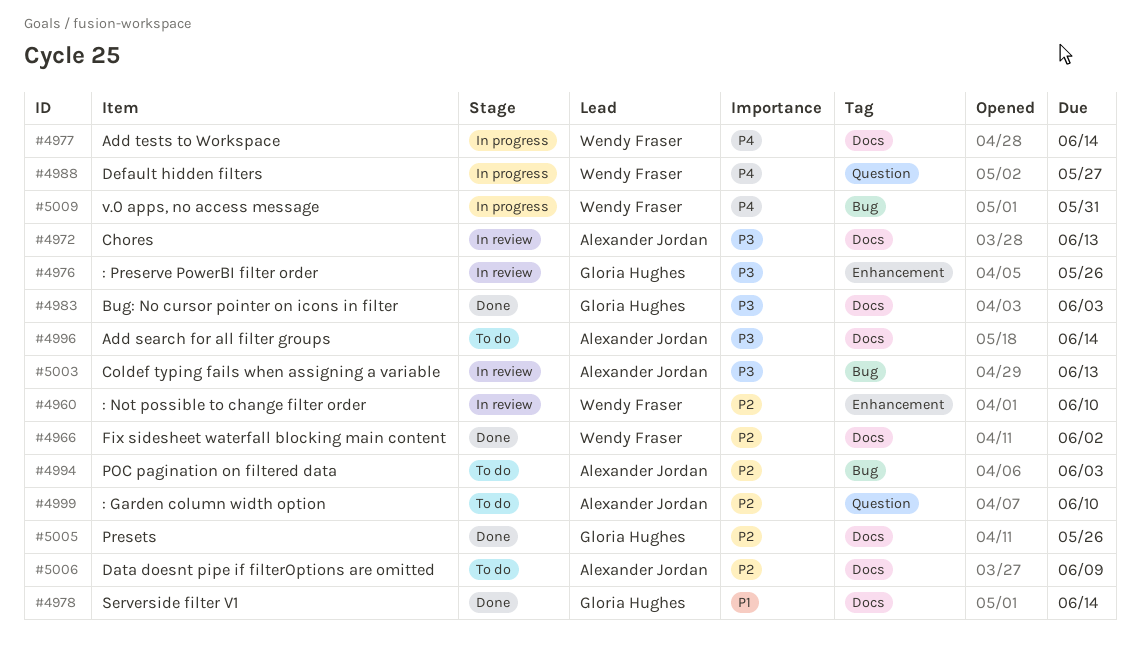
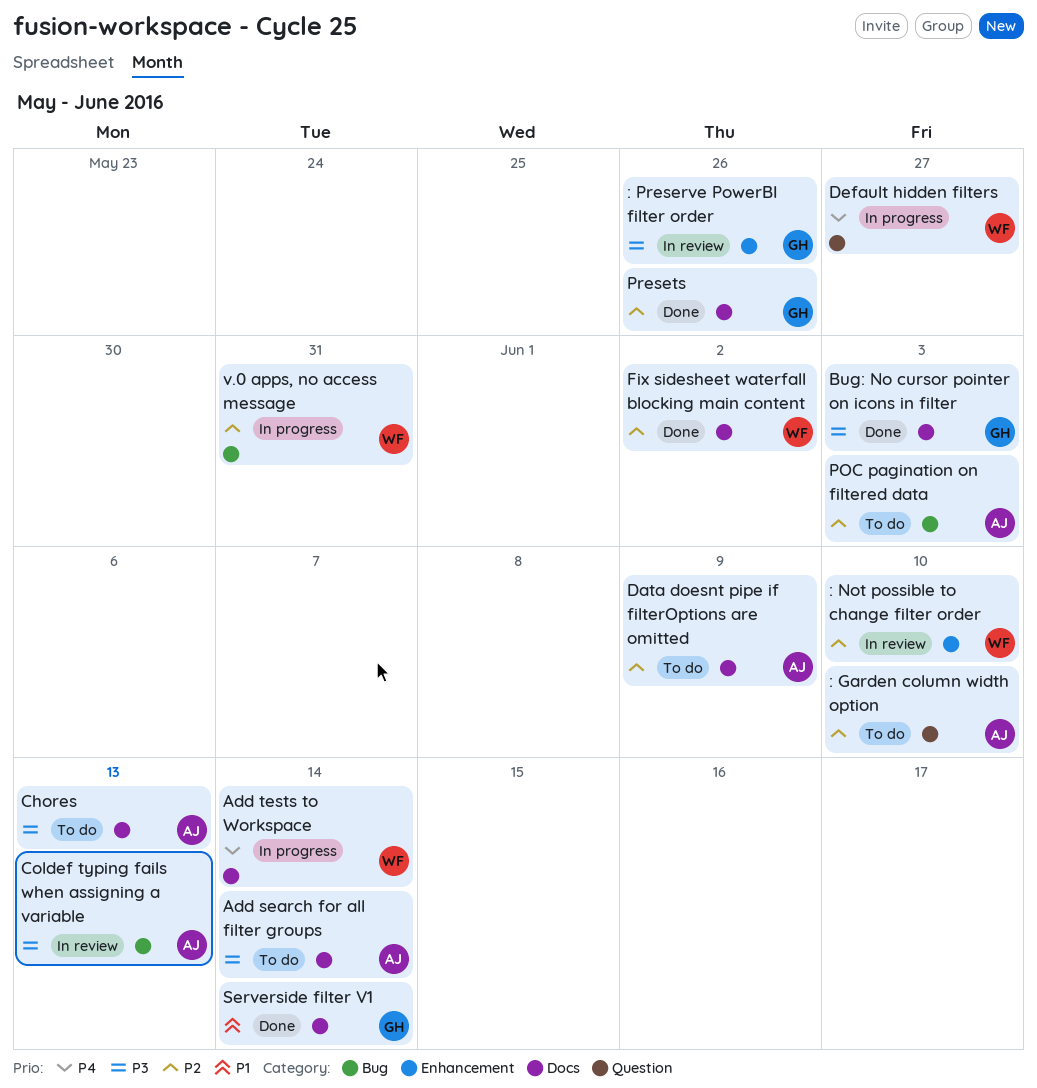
Chores, status: In review -> To do
v.0 apps, no access message, priority: P4 -> P2

